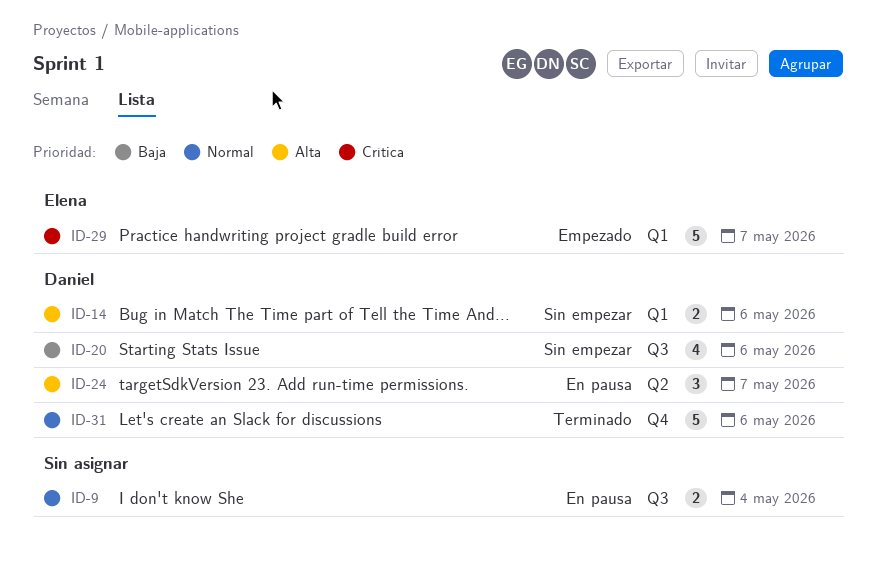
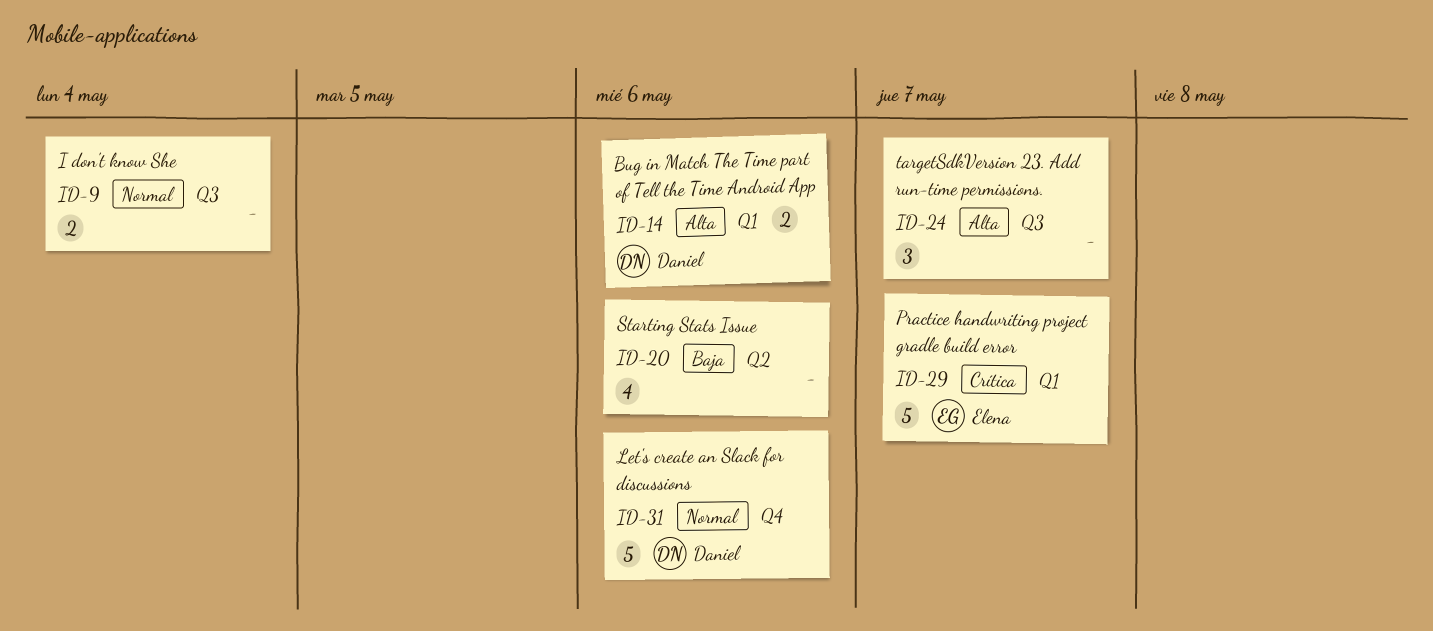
ID-20, owner: Daniel -> none
ID-20, label: Q3 -> Q2
ID-24, owner: Daniel -> none
ID-24, label: Q2 -> Q3

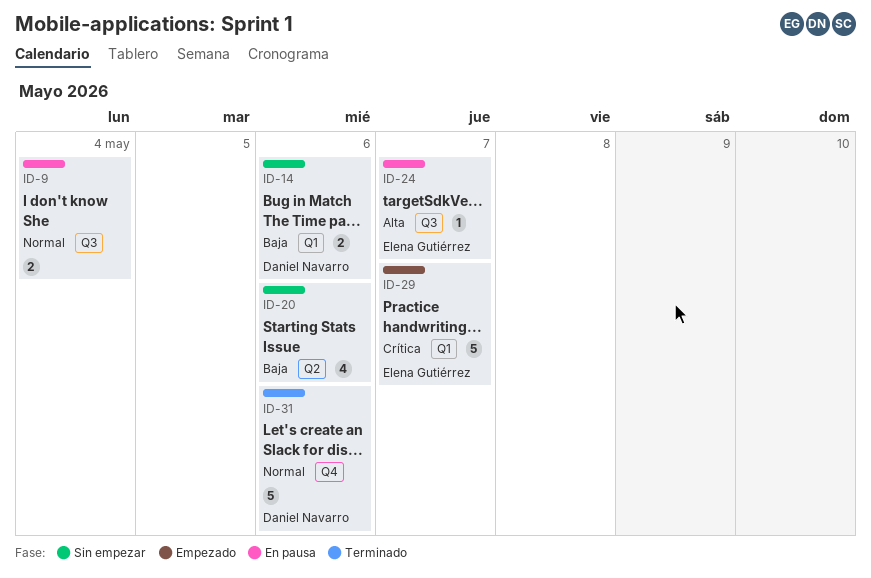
ID-14, priority: Alta -> Baja
ID-24, owner: none -> Elena Gutiérrez
ID-24, estimate: 3 -> 1

